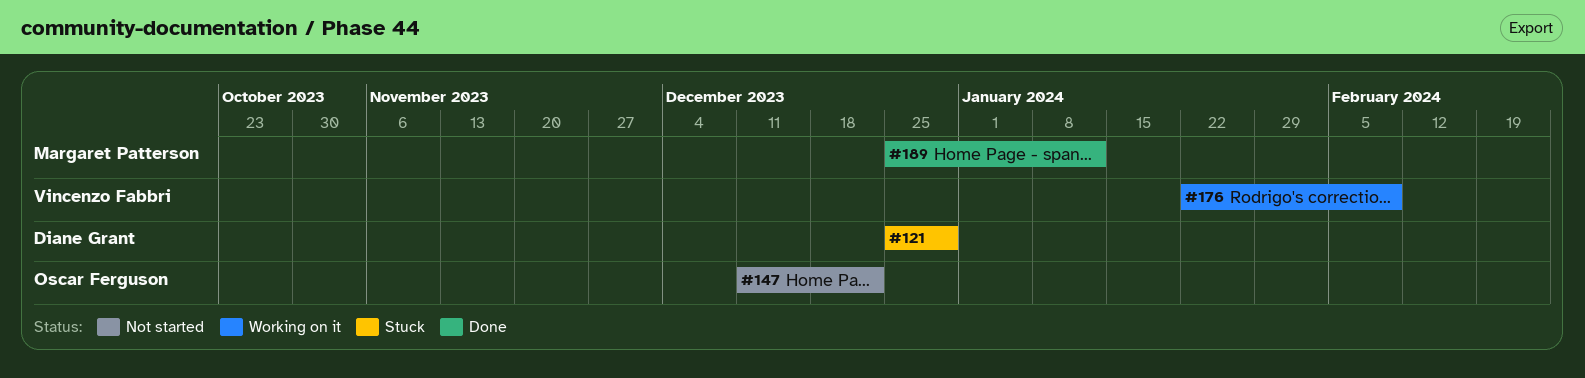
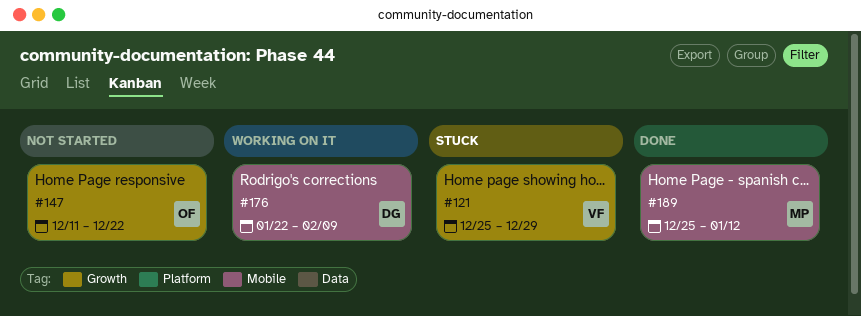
#121, owner: Diane Grant -> Vincenzo Fabbri
#176, owner: Vincenzo Fabbri -> Diane Grant

